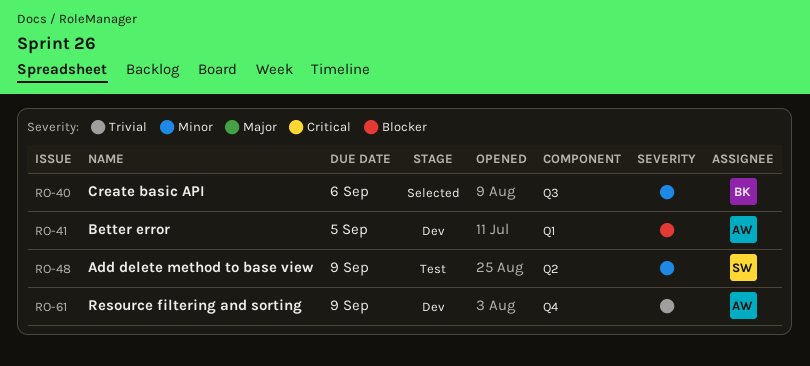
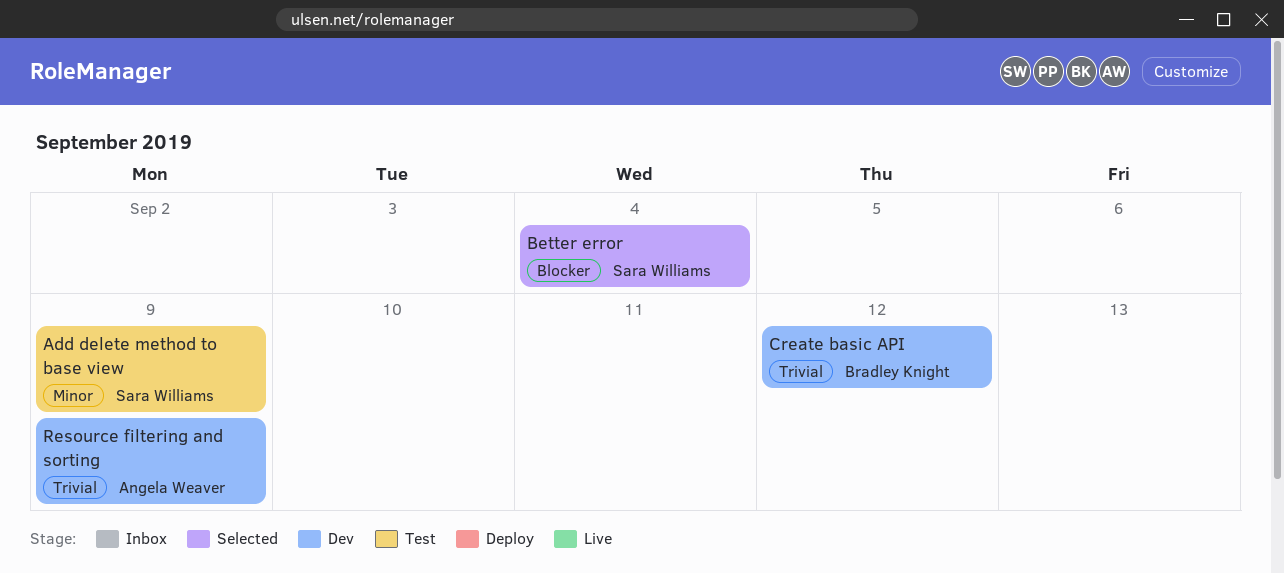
Better error, status: Dev -> Selected
Better error, owner: Angela Weaver -> Sara Williams
Better error, due: Sep 5 -> Sep 4
Create basic API, status: Selected -> Dev
Create basic API, priority: Minor -> Trivial
Create basic API, due: Sep 6 -> Sep 12

